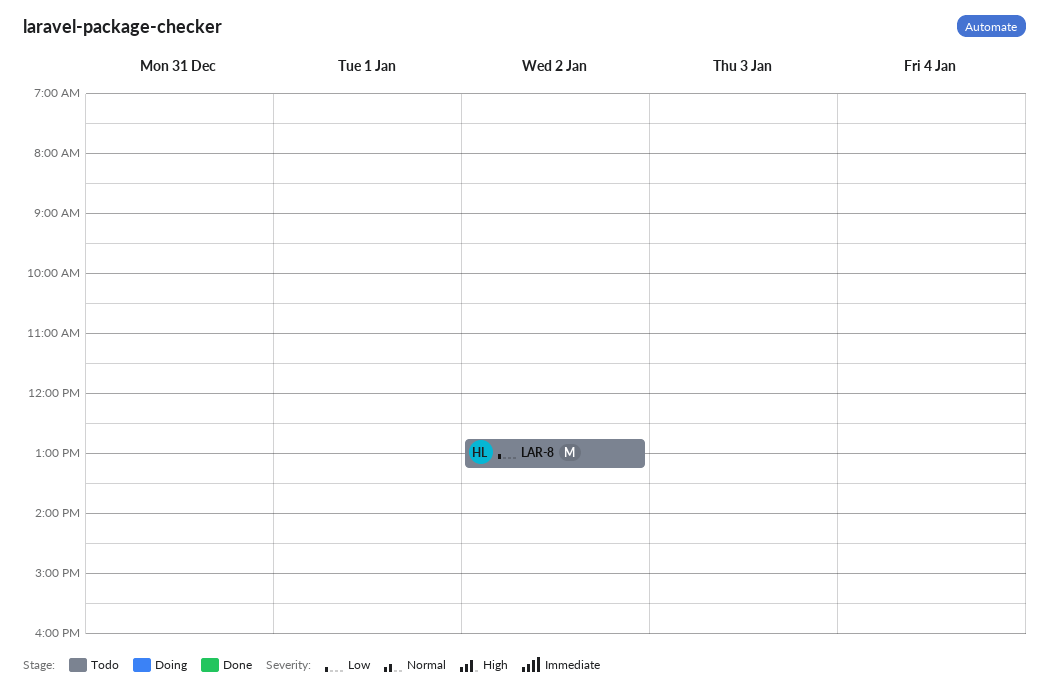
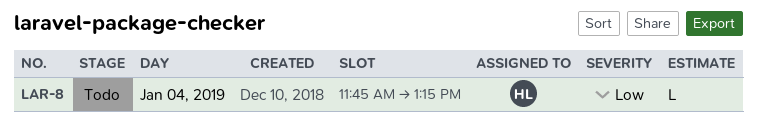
LAR-8, estimate: M -> L
LAR-8, day: Jan 2 -> Jan 4
LAR-8, begins: 12:45 -> 11:45

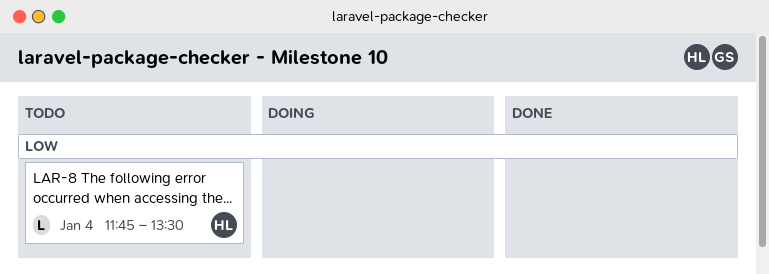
LAR-8, ends: 13:15 -> 13:30

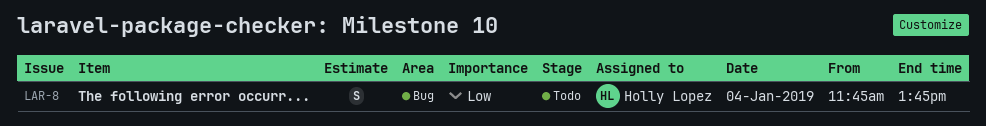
LAR-8, estimate: L -> S
LAR-8, ends: 13:30 -> 13:45

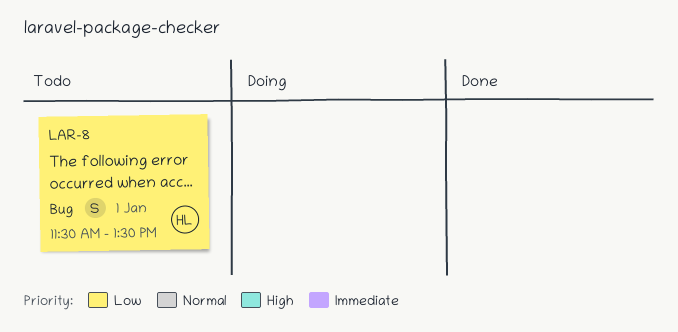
LAR-8, day: Jan 4 -> Jan 1
LAR-8, begins: 11:45 -> 11:30
LAR-8, ends: 13:45 -> 13:30

